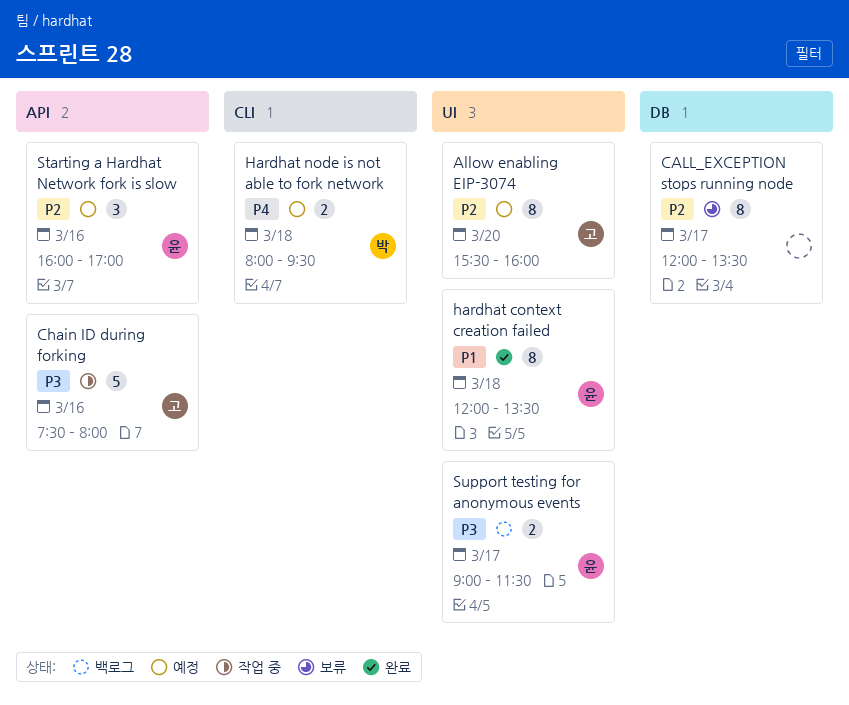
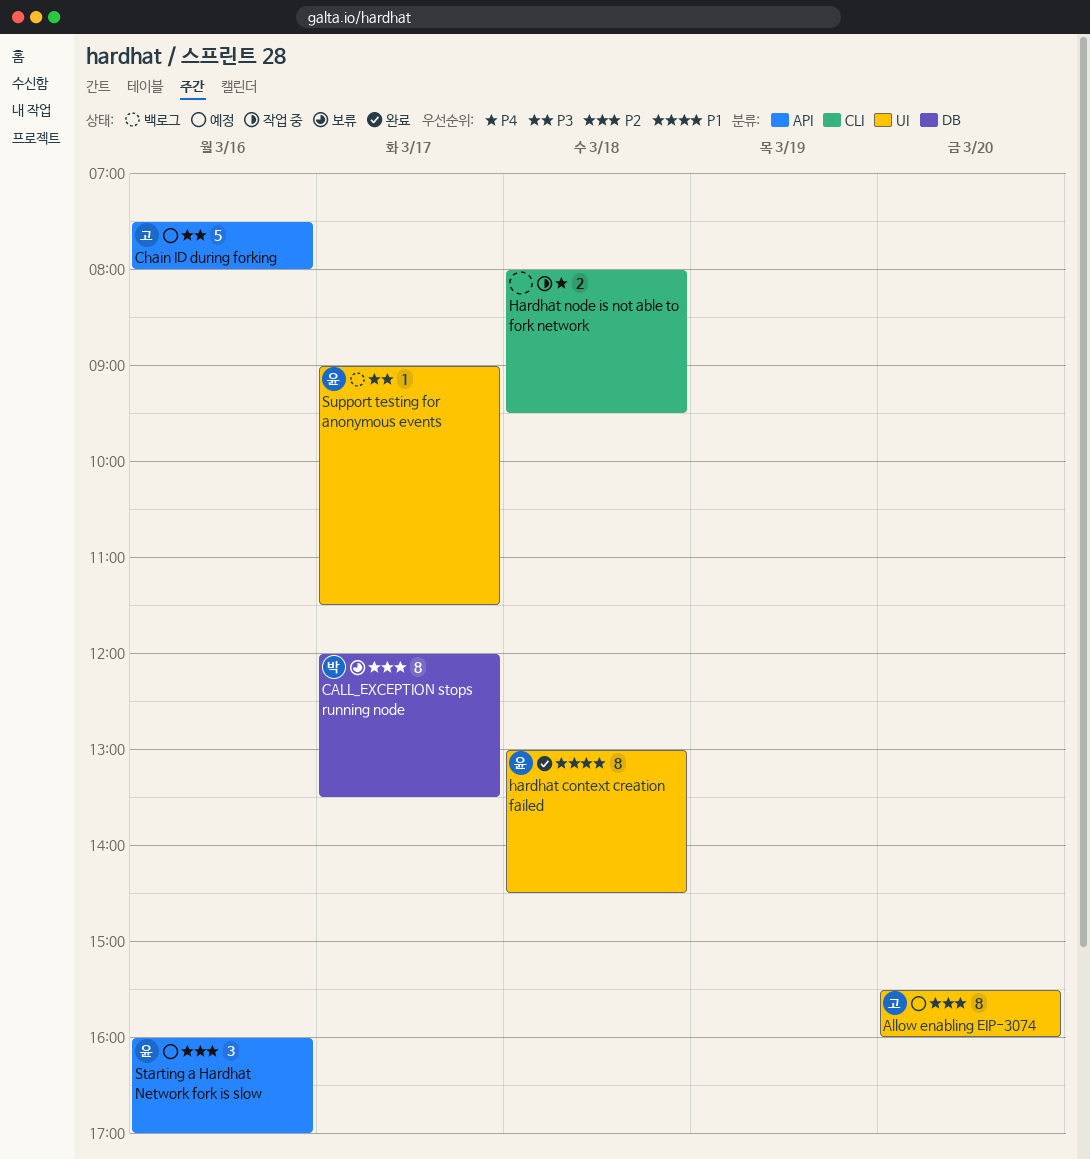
CALL_EXCEPTION stops running node, owner: none -> 박
Chain ID during forking, status: 작업 중 -> 예정
hardhat context creation failed, begins: 12:00 -> 13:00
hardhat context creation failed, ends: 13:30 -> 14:30
Hardhat node is not able to fork network, status: 예정 -> 작업 중
Hardhat node is not able to fork network, owner: 박 -> none
Support testing for anonymous events, estimate: 2 -> 1

